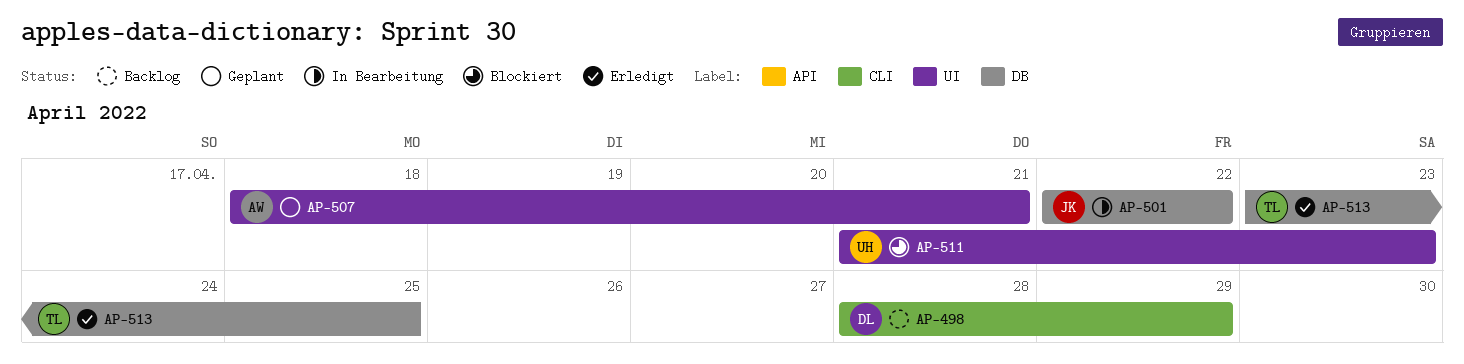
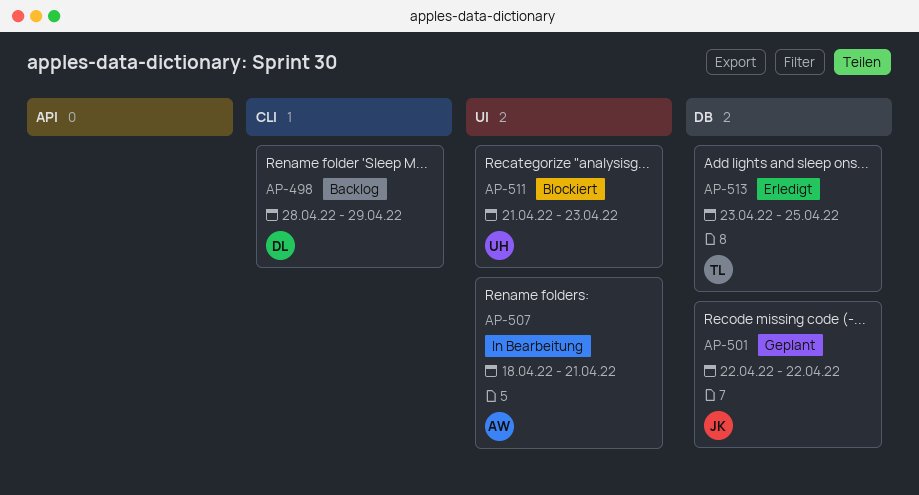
AP-501, status: In Bearbeitung -> Geplant
AP-507, status: Geplant -> In Bearbeitung

